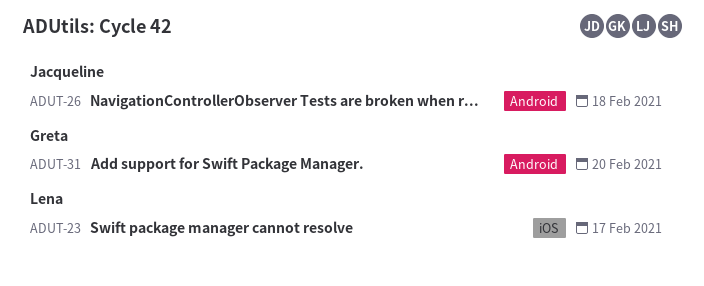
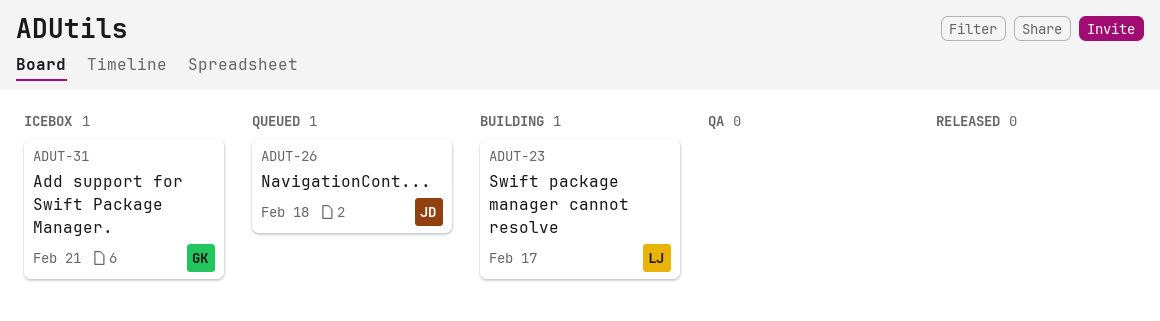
ADUT-31, due: Feb 20 -> Feb 21

